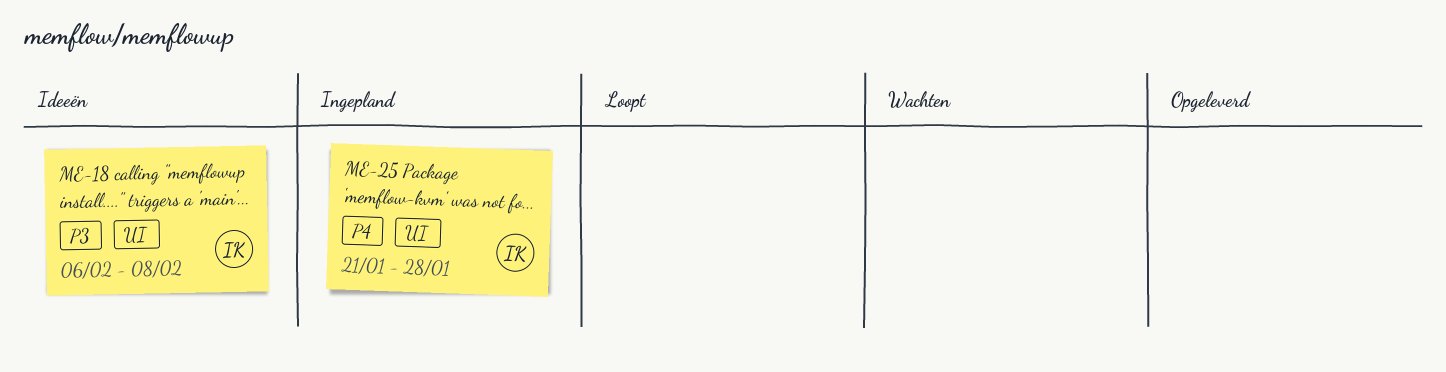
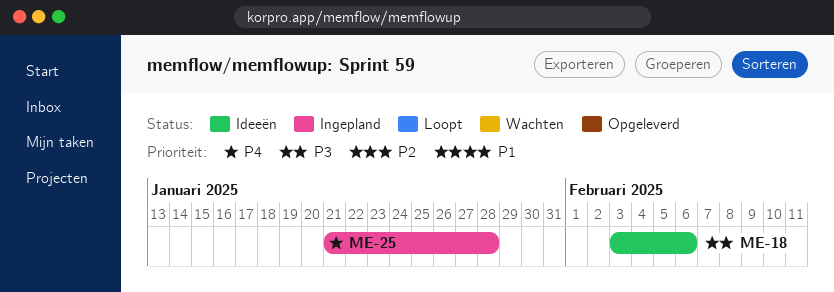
ME-18, start: Feb 6 -> Feb 3
ME-18, due: Feb 8 -> Feb 6

